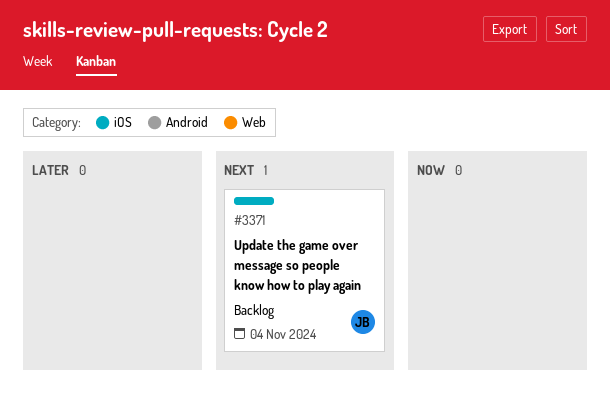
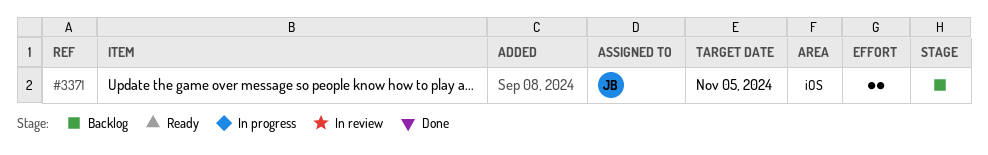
#3371, due: Nov 4 -> Nov 5

